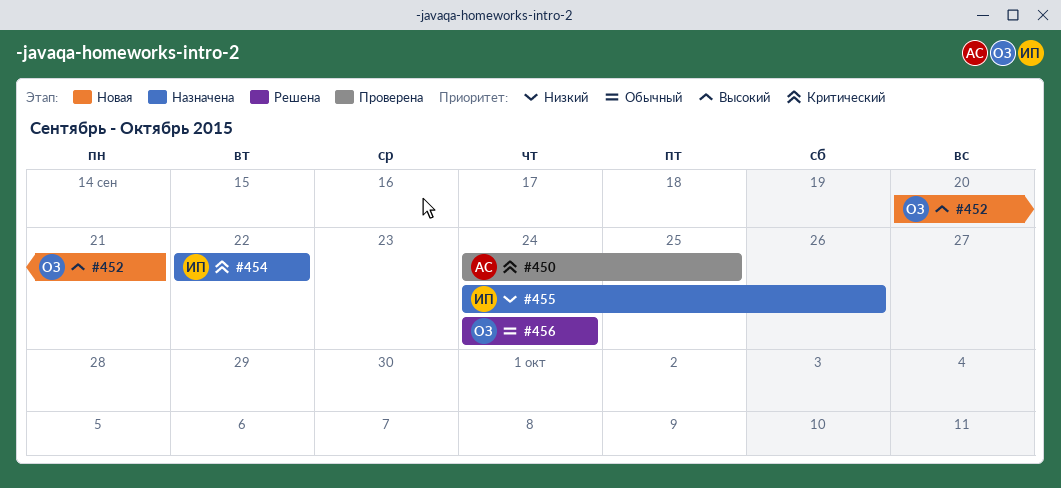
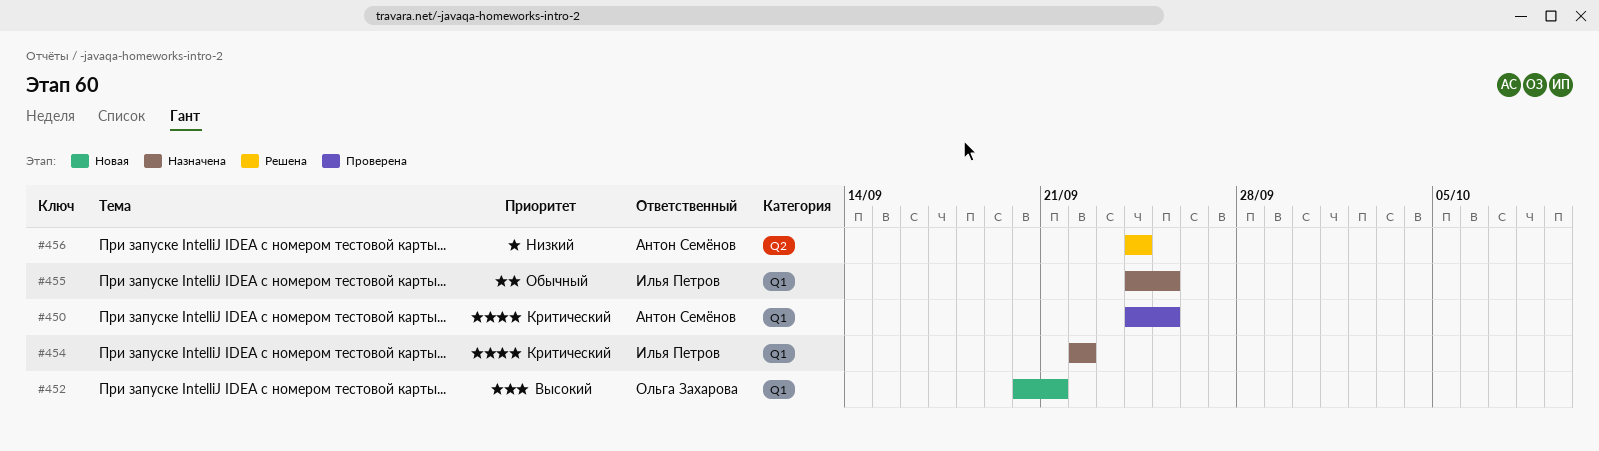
#455, priority: Низкий -> Обычный
#455, due: Sep 26 -> Sep 25
#456, owner: Ольга Захарова -> Антон Семёнов
#456, priority: Обычный -> Низкий

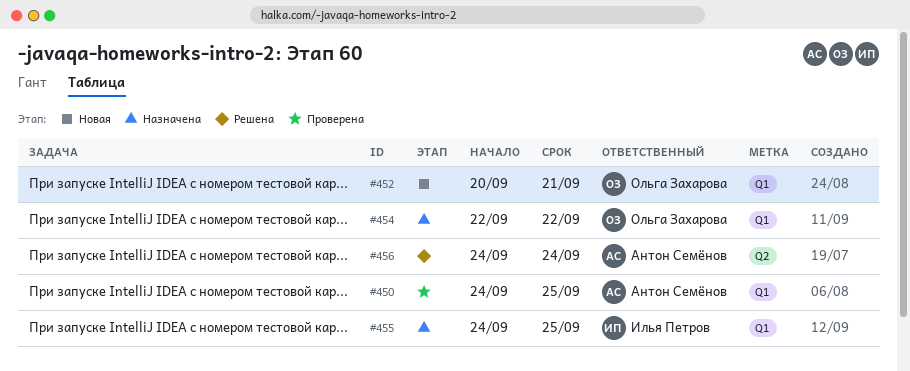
#454, owner: Илья Петров -> Ольга Захарова

